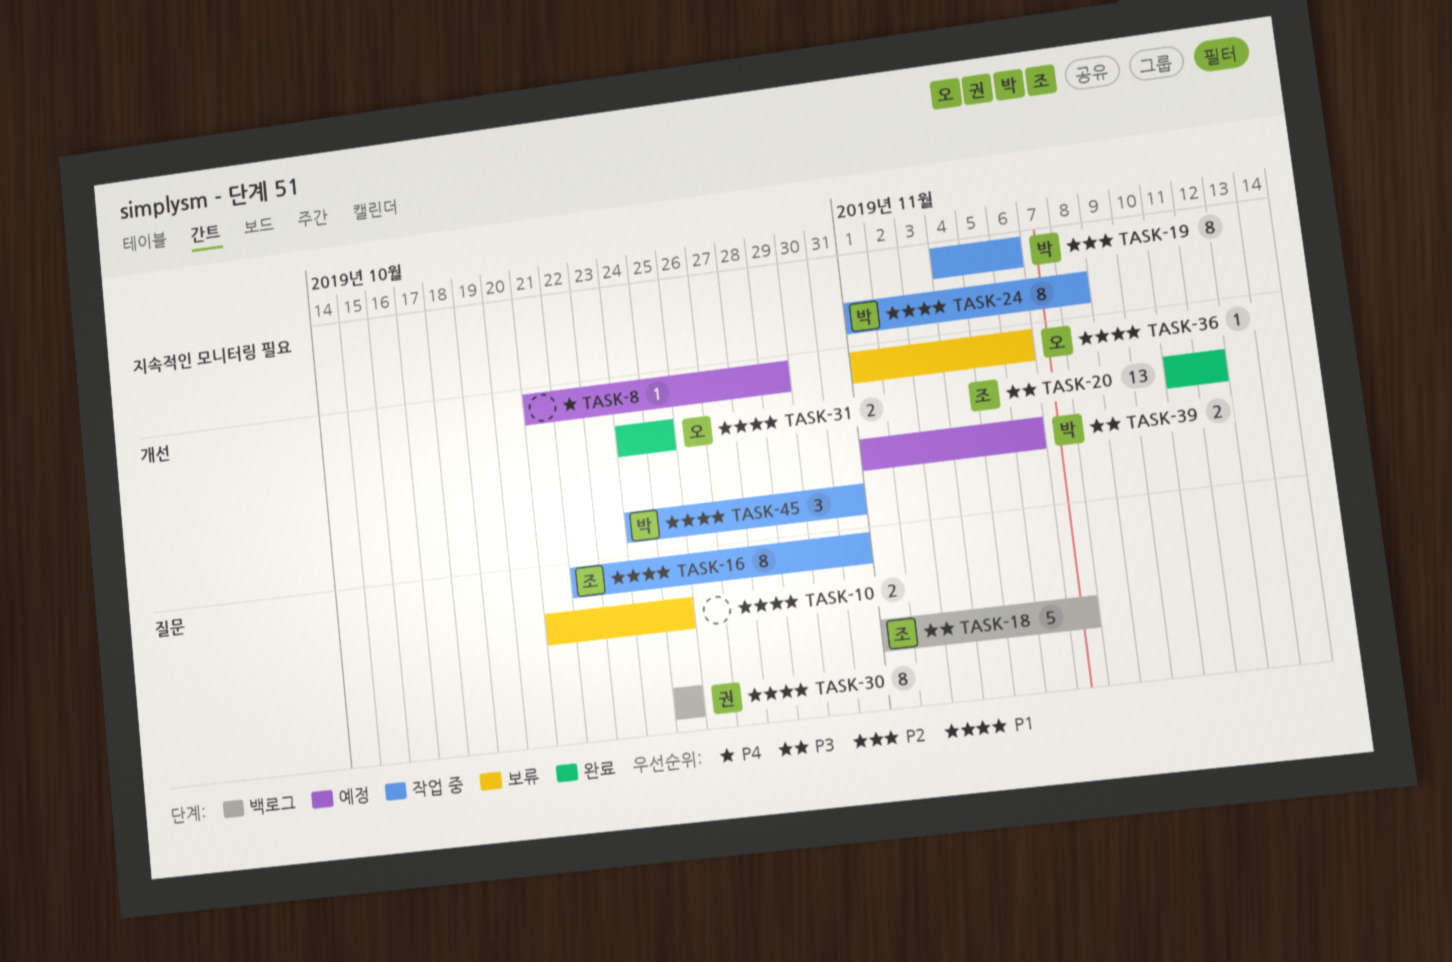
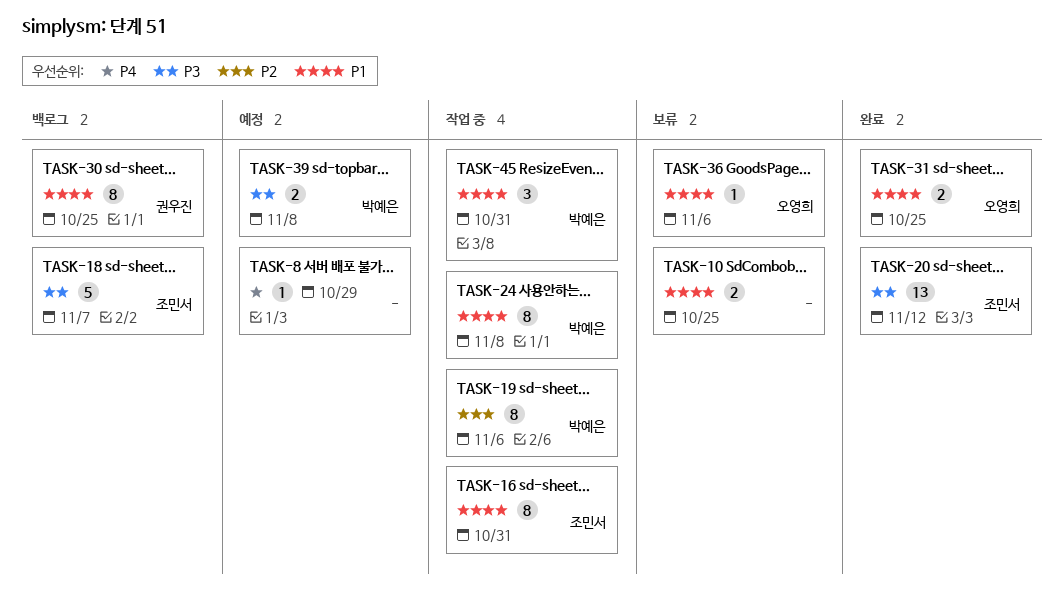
TASK-39, due: Nov 6 -> Nov 8

